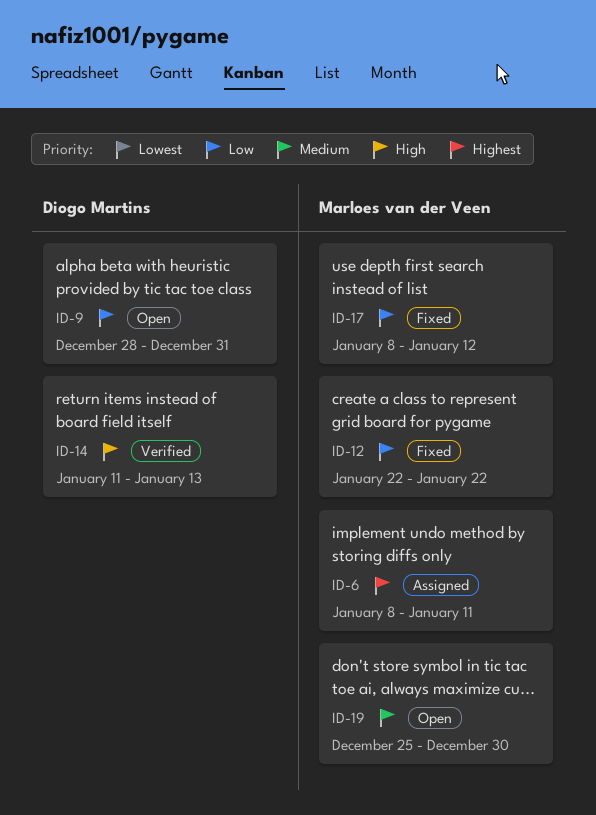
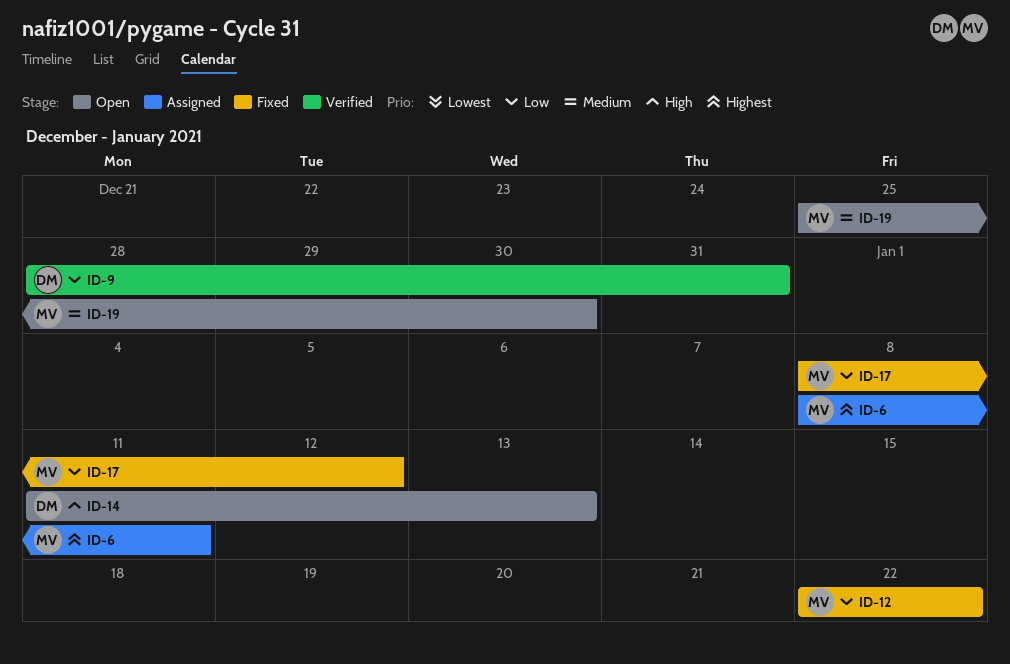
ID-9, status: Open -> Verified
ID-14, status: Verified -> Open

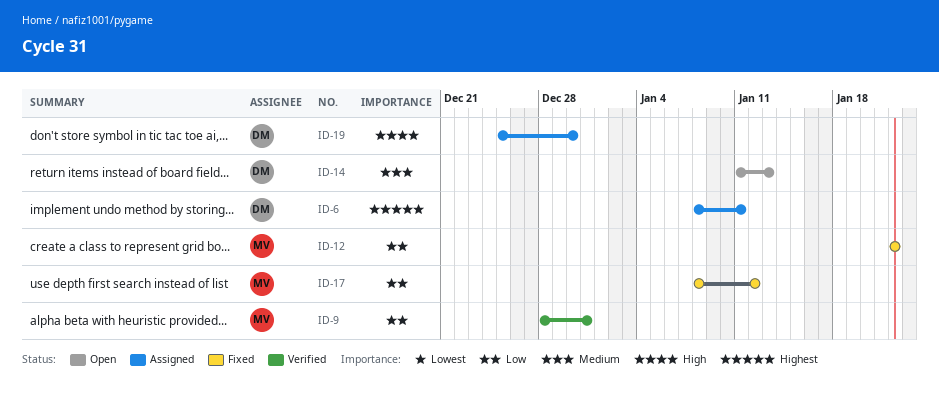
ID-6, owner: MV -> DM
ID-9, owner: DM -> MV
ID-14, priority: High -> Medium
ID-19, status: Open -> Assigned
ID-19, owner: MV -> DM
ID-19, priority: Medium -> High

